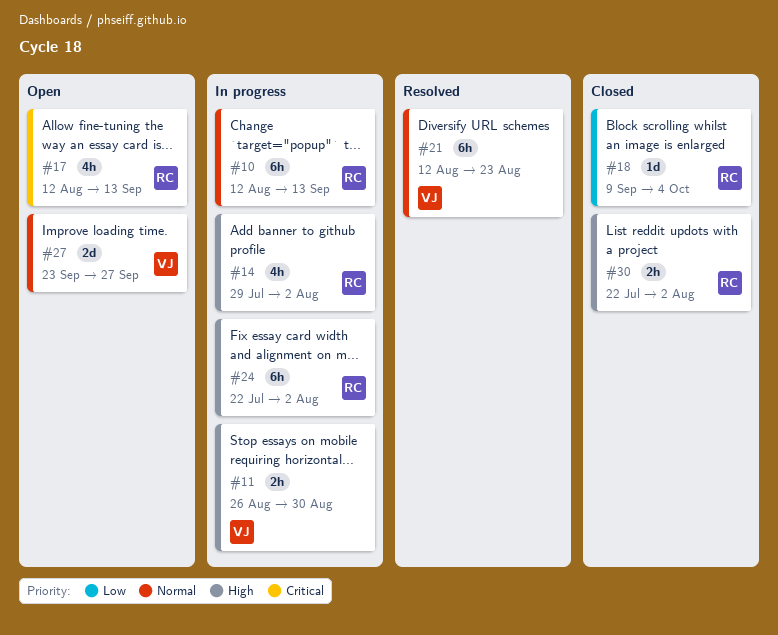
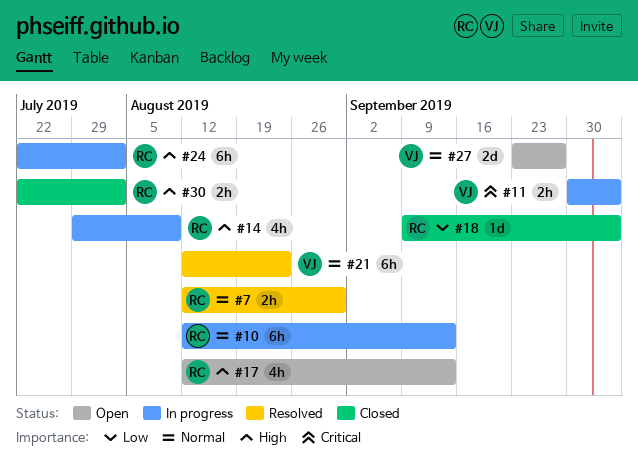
#7: none -> present
#11, priority: High -> Critical
#11, start: Aug 26 -> Sep 30
#11, due: Aug 30 -> Oct 4
#14, due: Aug 2 -> Aug 9
#17, priority: Critical -> High

